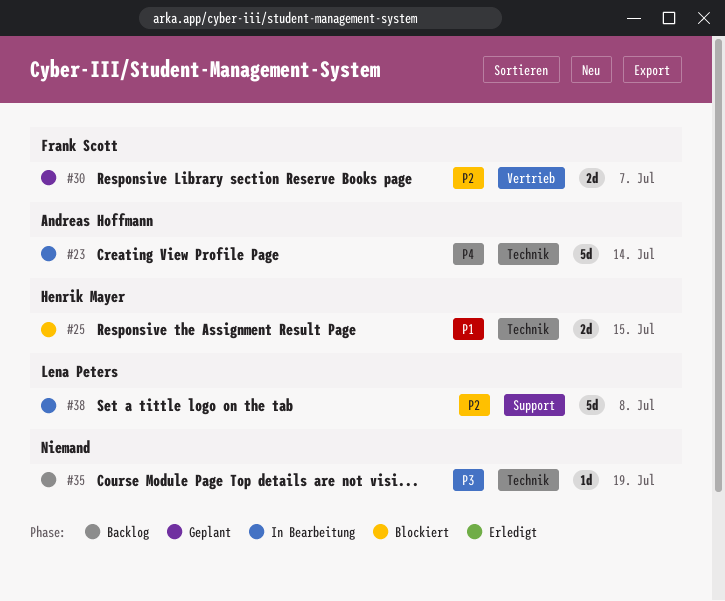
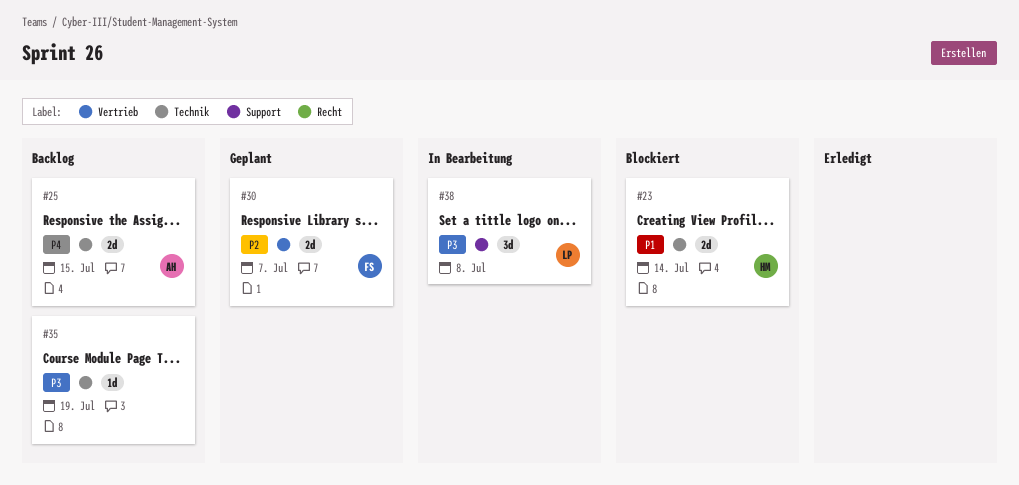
#23, status: In Bearbeitung -> Blockiert
#23, owner: Andreas Hoffmann -> Henrik Mayer
#23, priority: P4 -> P1
#23, estimate: 5d -> 2d
#25, status: Blockiert -> Backlog
#25, owner: Henrik Mayer -> Andreas Hoffmann
#25, priority: P1 -> P4
#38, priority: P2 -> P3
#38, estimate: 5d -> 3d

